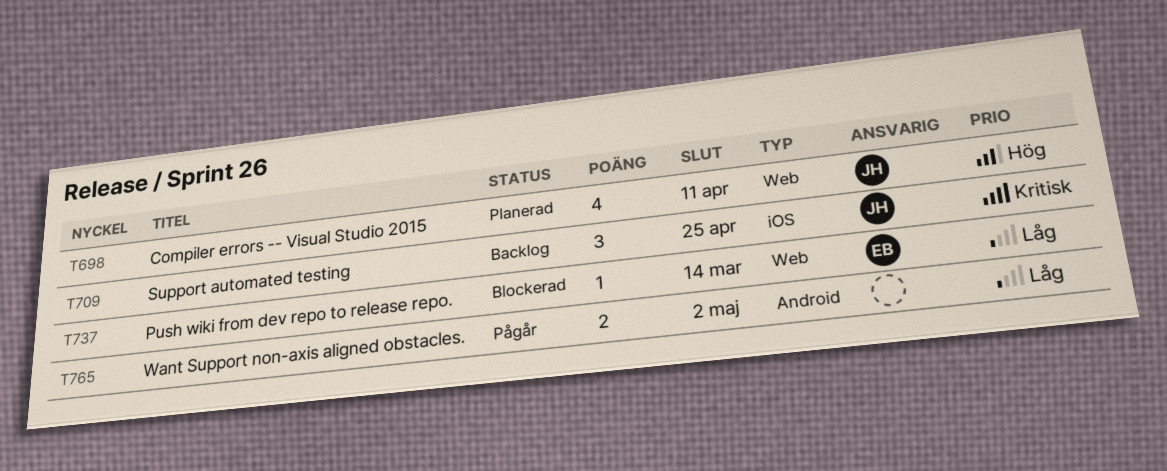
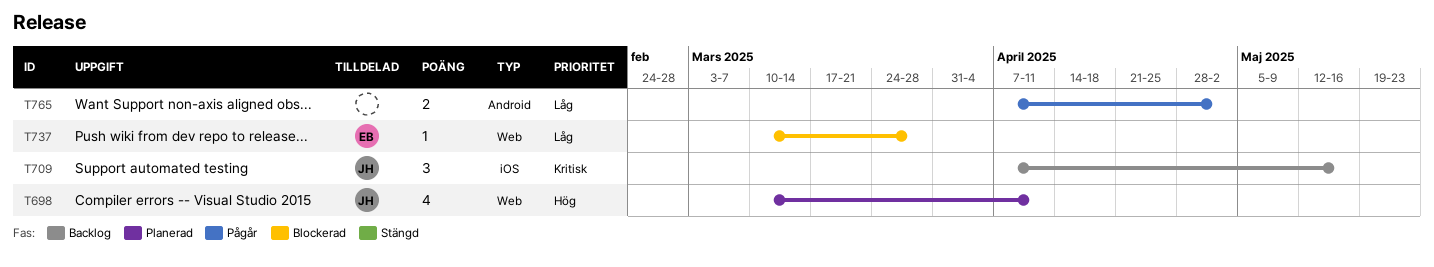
T709, due: Apr 25 -> May 16
T737, due: Mar 14 -> Mar 28

